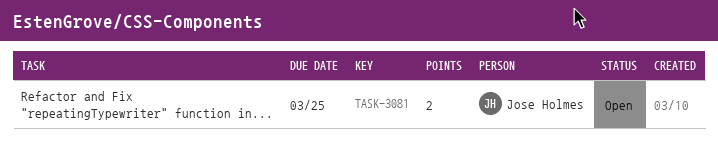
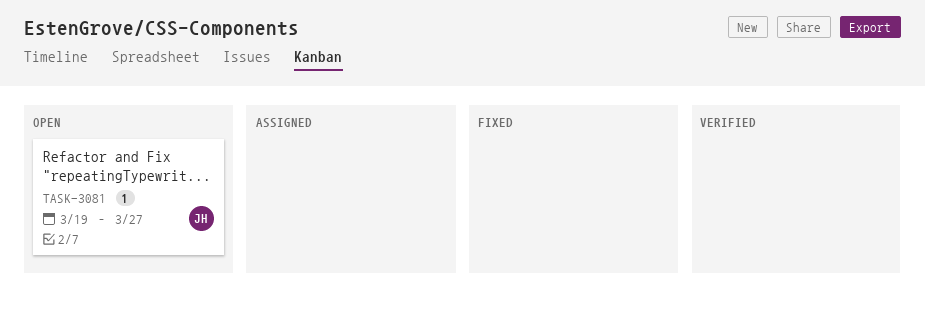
TASK-3081, estimate: 2 -> 1
TASK-3081, due: Mar 25 -> Mar 27

